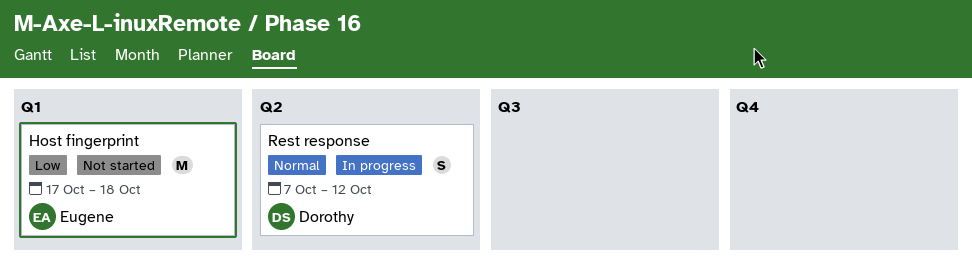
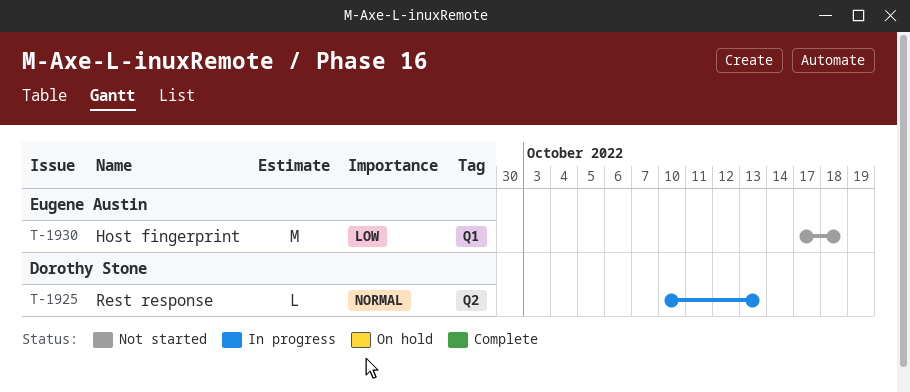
Rest response, estimate: S -> L
Rest response, start: Oct 7 -> Oct 10
Rest response, due: Oct 12 -> Oct 13

